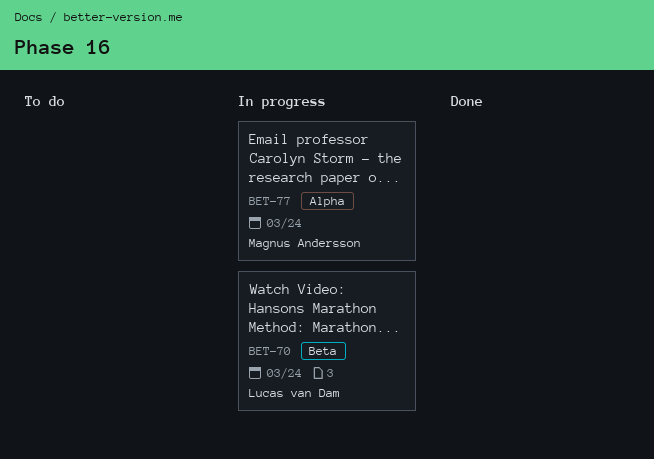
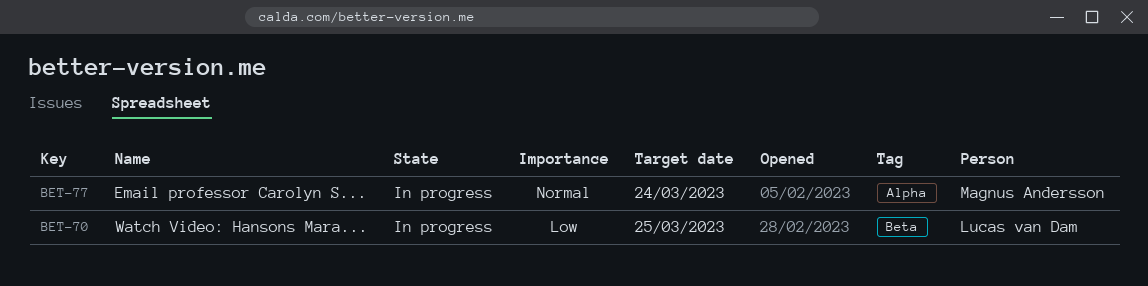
BET-70, due: Mar 24 -> Mar 25

